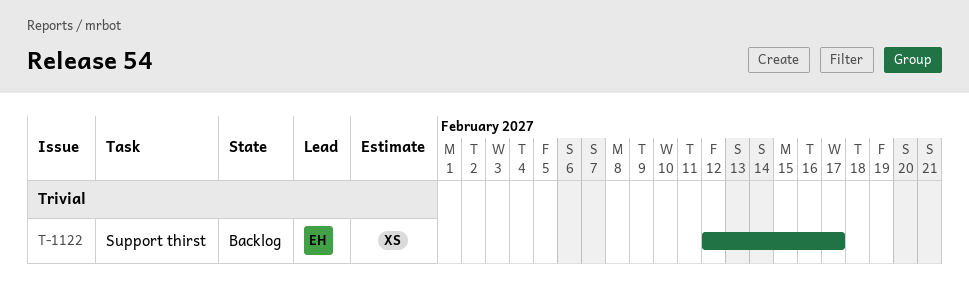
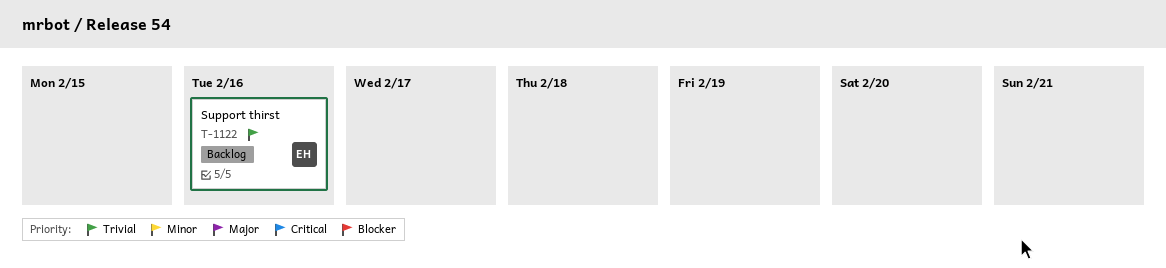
T-1122, due: Feb 17 -> Feb 16

